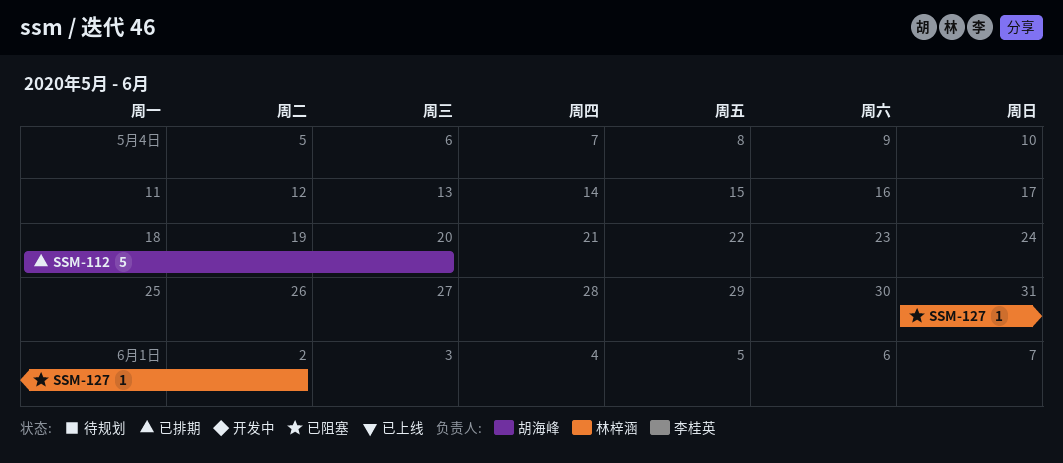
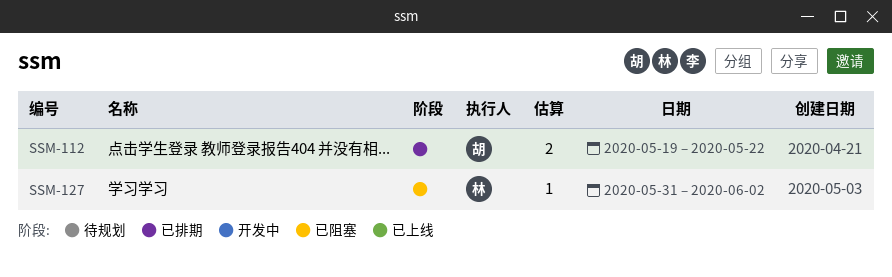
SSM-112, estimate: 5 -> 2
SSM-112, start: May 18 -> May 19
SSM-112, due: May 20 -> May 22

